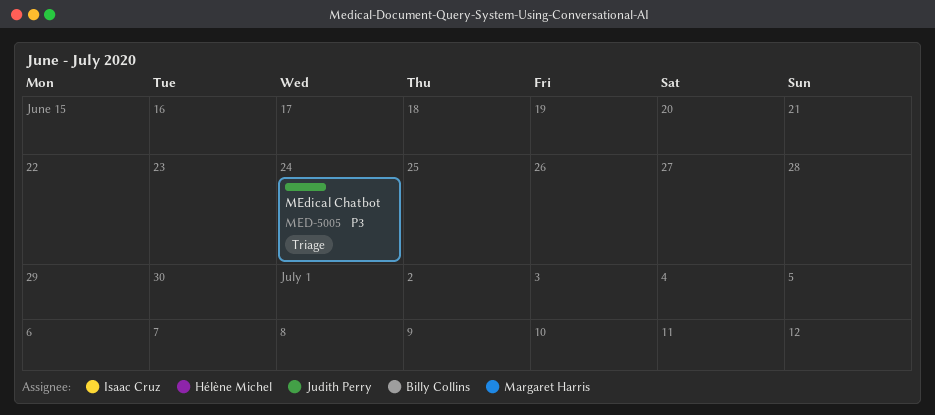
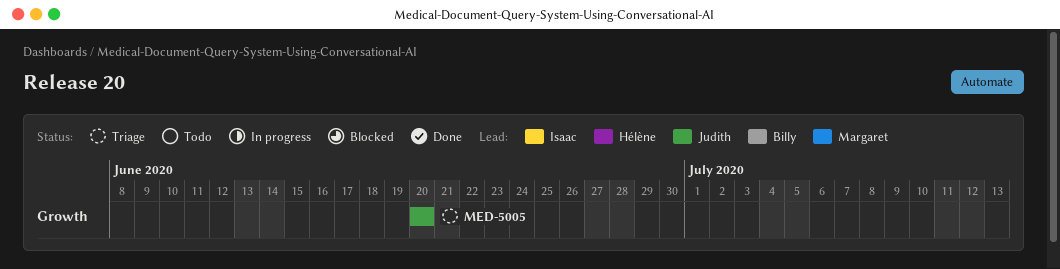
MED-5005, due: Jun 24 -> Jun 20

